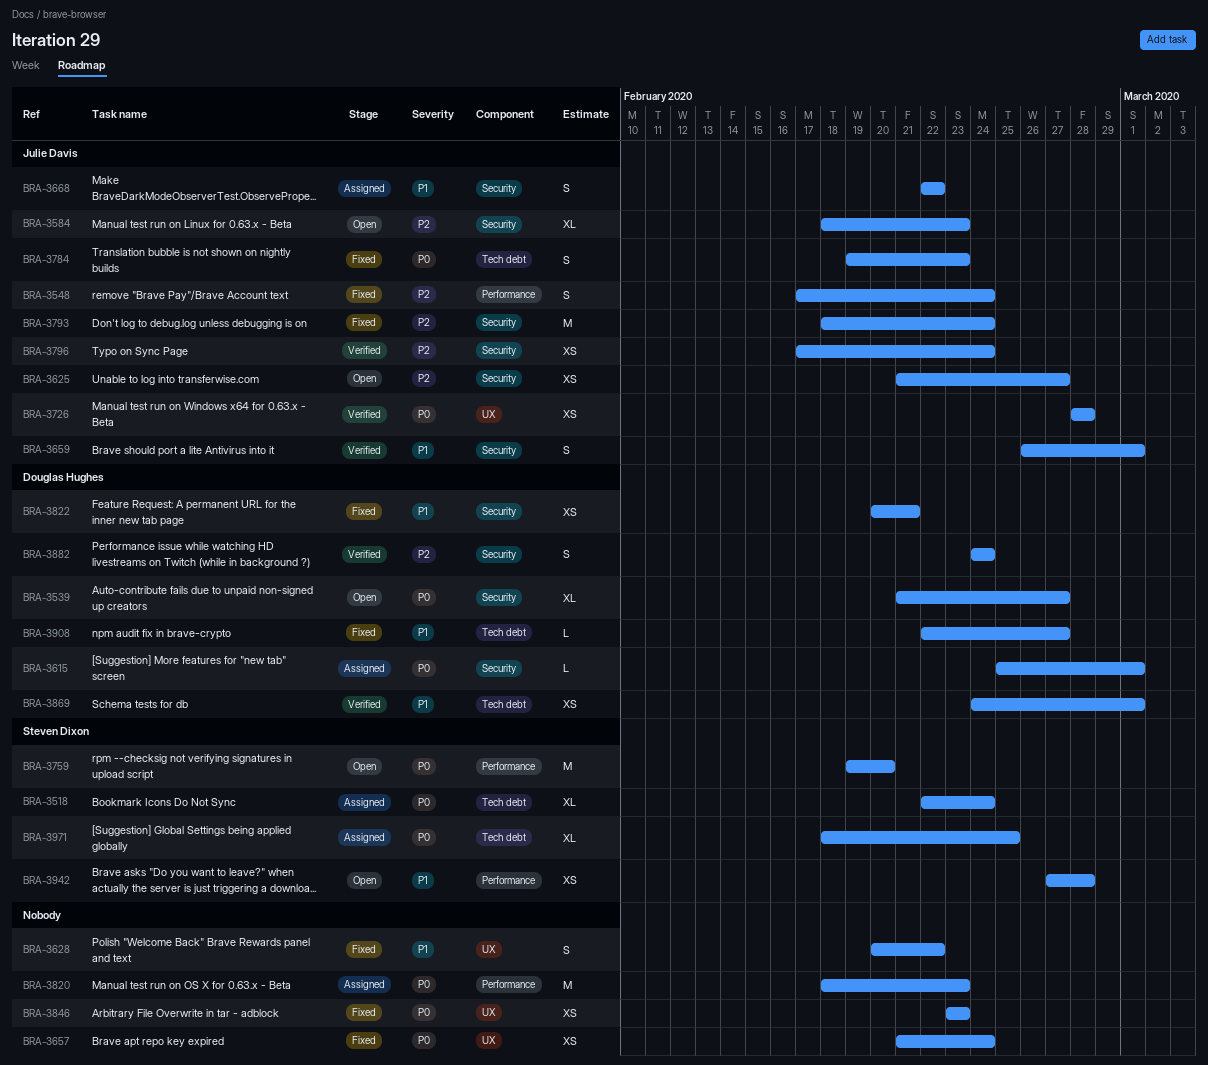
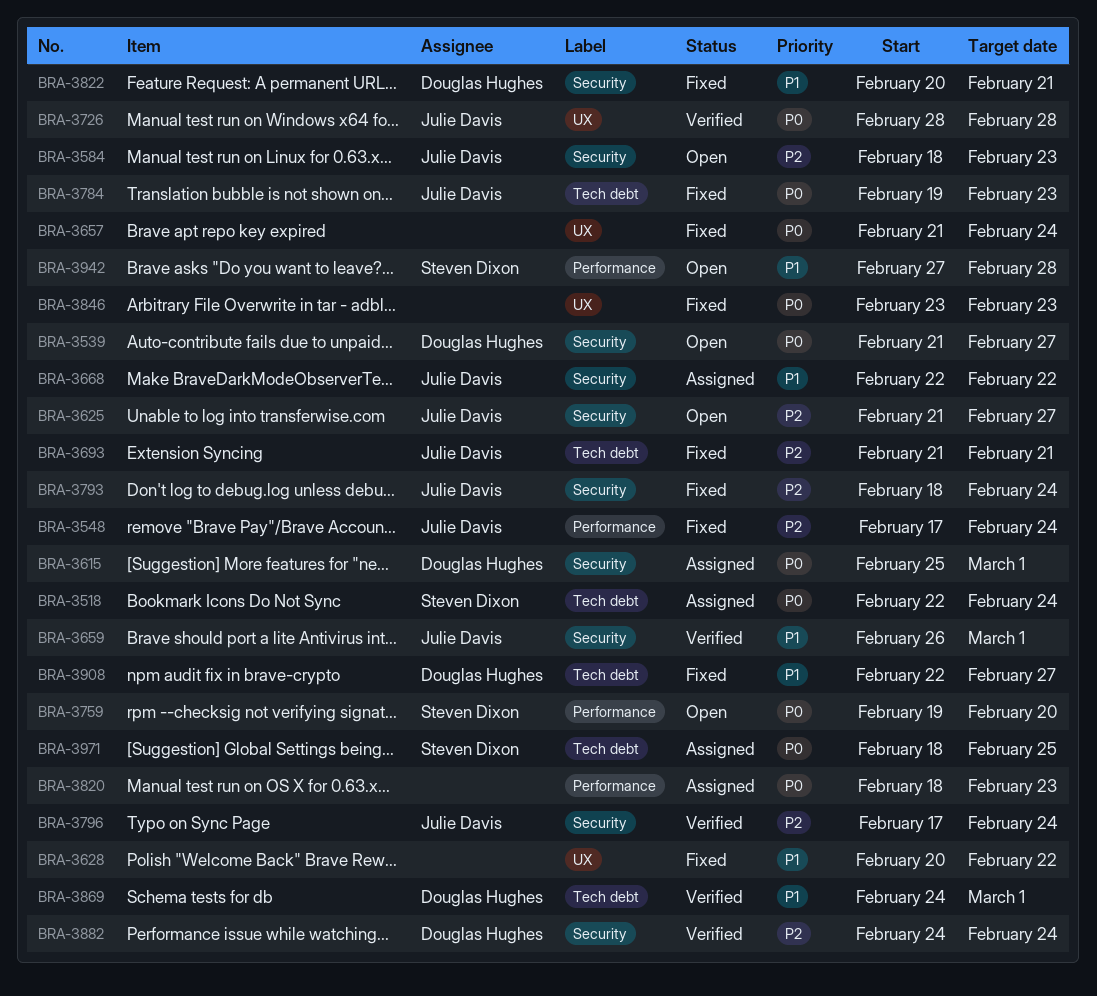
BRA-3693: none -> present

